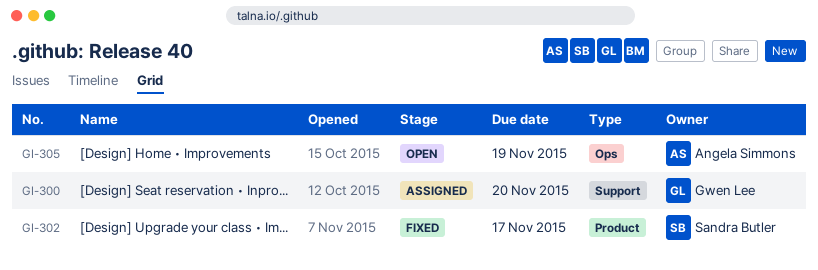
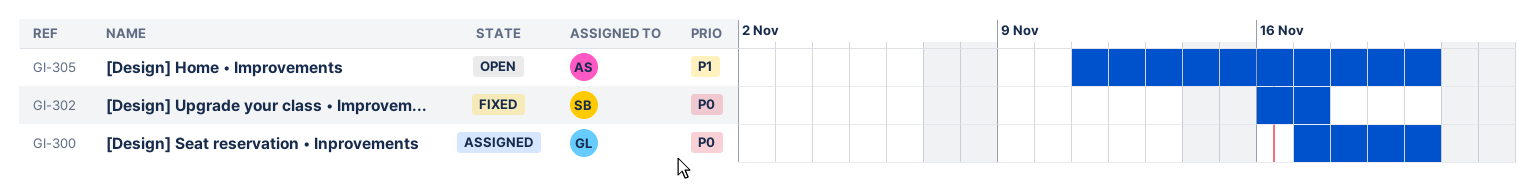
GI-305, due: Nov 19 -> Nov 20

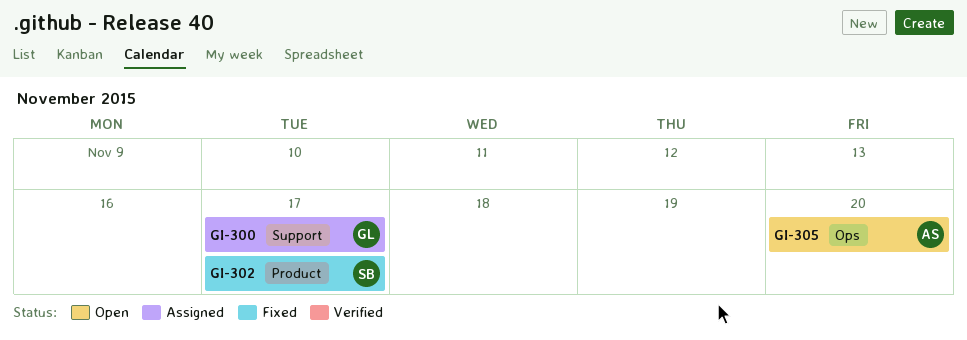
GI-300, due: Nov 20 -> Nov 17

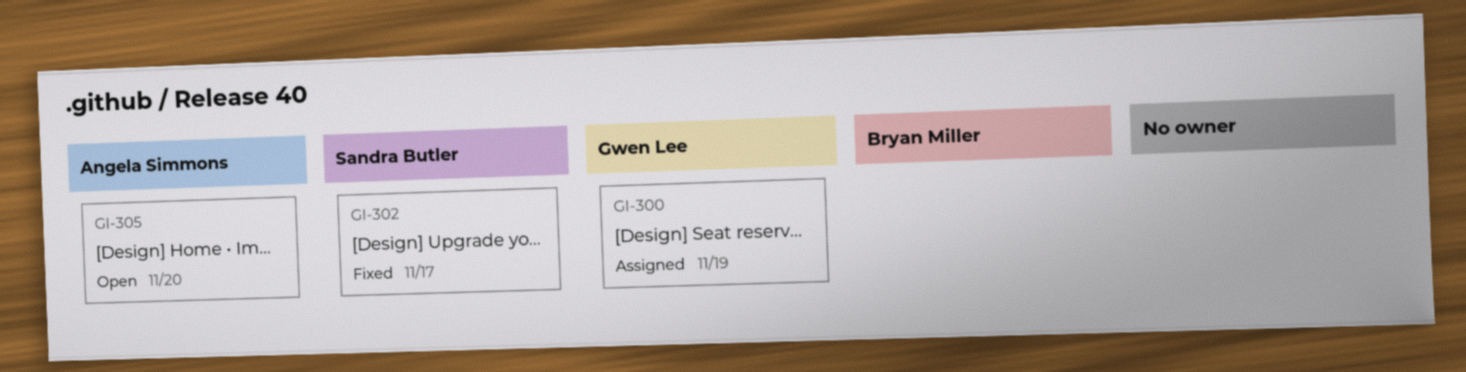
GI-300, due: Nov 17 -> Nov 19

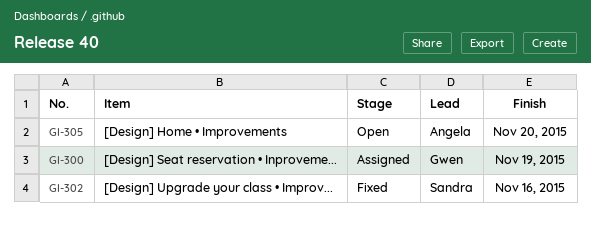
GI-302, due: Nov 17 -> Nov 16

